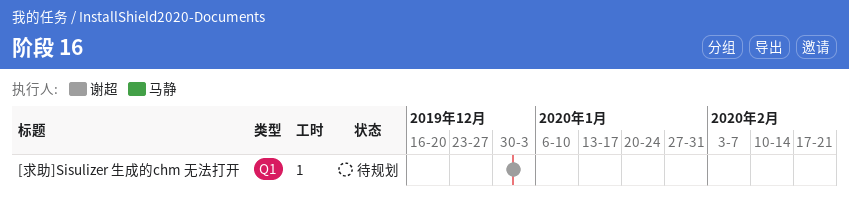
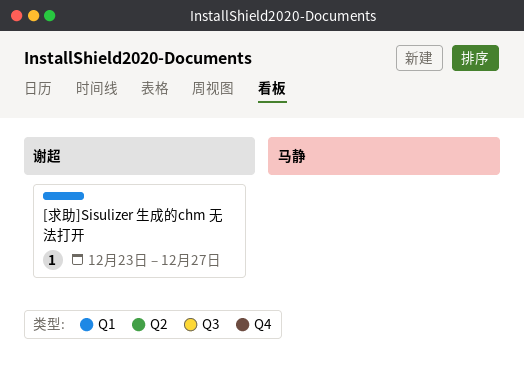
[求助]Sisulizer 生成的chm 无法打开, start: Dec 30 -> Dec 23
[求助]Sisulizer 生成的chm 无法打开, due: Jan 3 -> Dec 27

